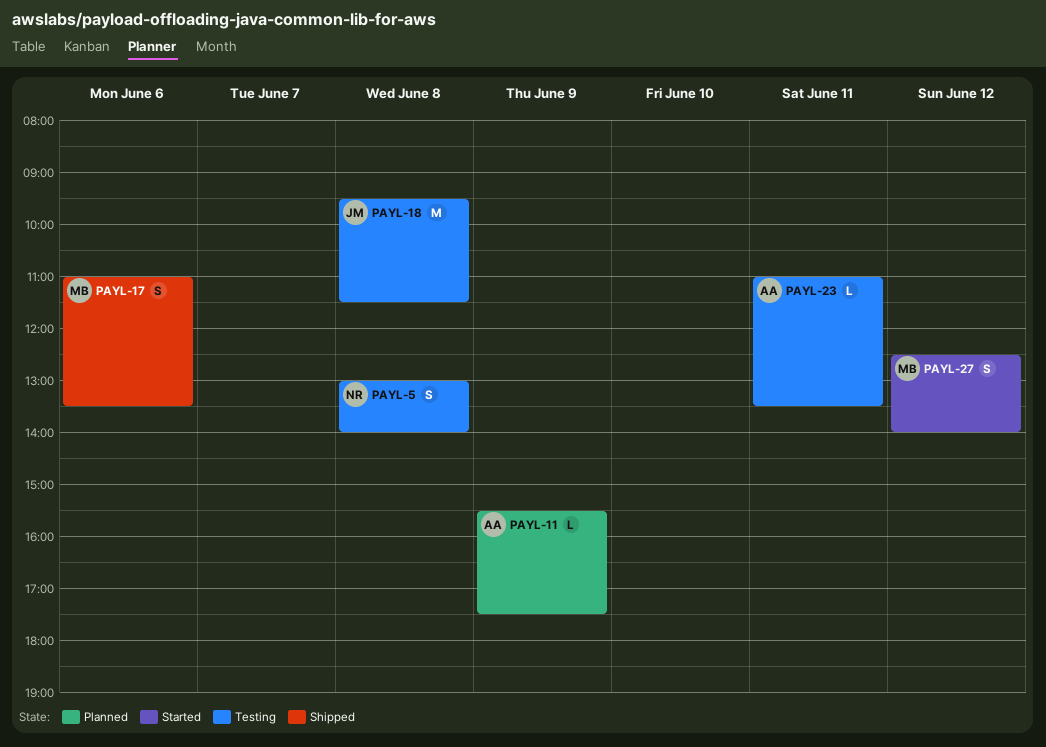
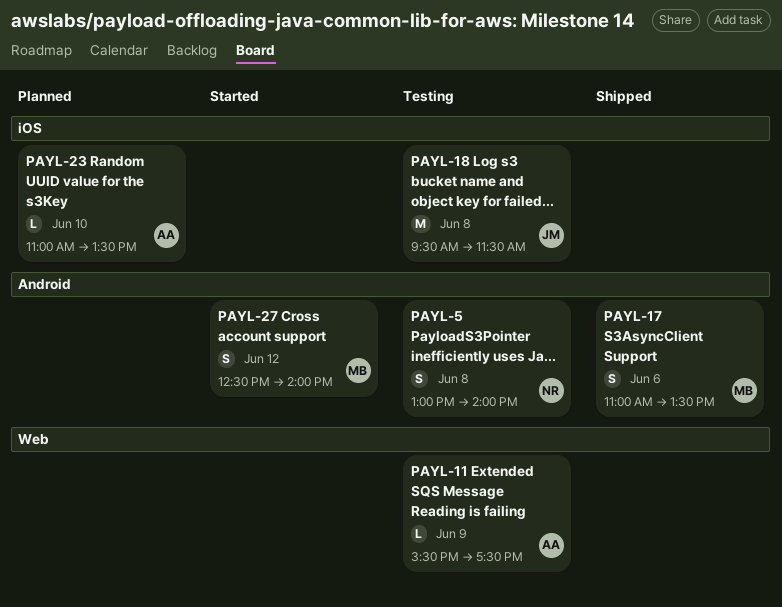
PAYL-11, status: Planned -> Testing
PAYL-23, status: Testing -> Planned
PAYL-23, day: Jun 11 -> Jun 10

